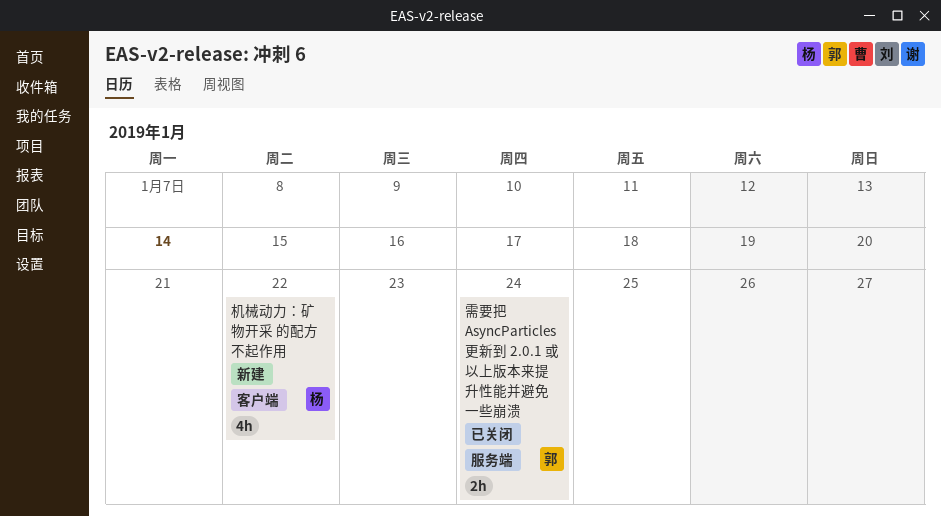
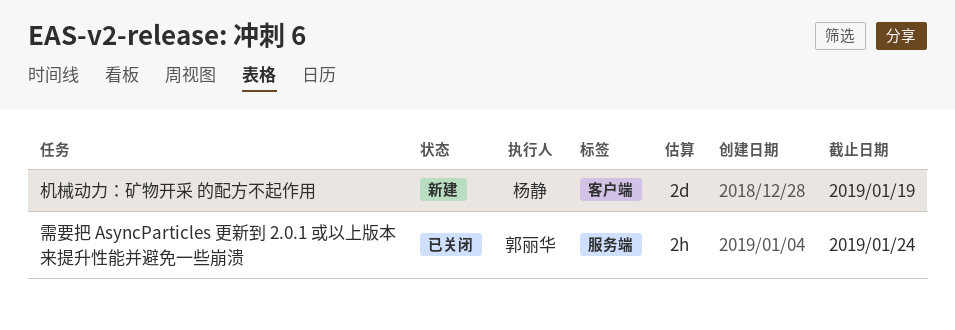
机械动力：矿物开采 的配方不起作用, estimate: 4h -> 2d
机械动力：矿物开采 的配方不起作用, due: Jan 22 -> Jan 19

